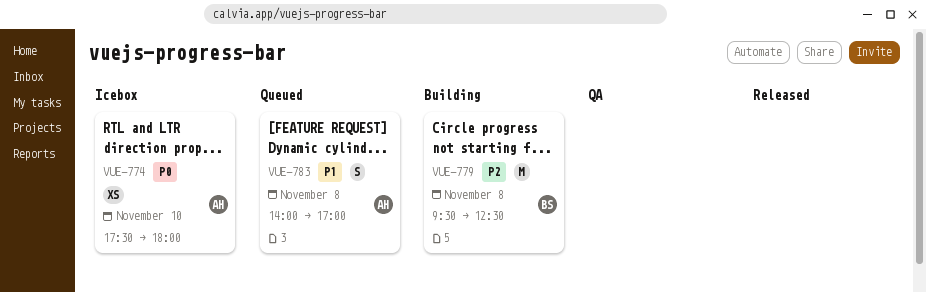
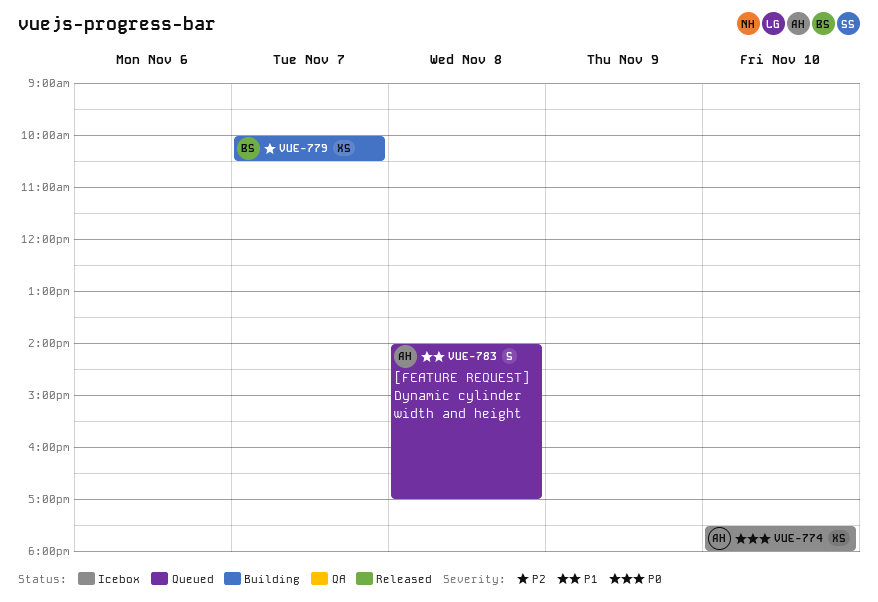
VUE-779, estimate: M -> XS
VUE-779, day: Nov 8 -> Nov 7
VUE-779, begins: 09:30 -> 10:00
VUE-779, ends: 12:30 -> 10:30

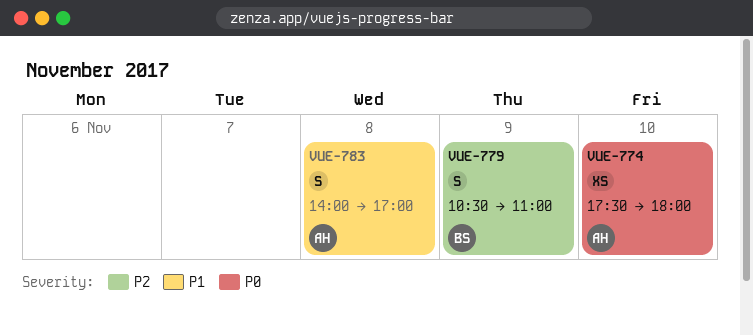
VUE-779, estimate: XS -> S
VUE-779, day: Nov 7 -> Nov 9
VUE-779, begins: 10:00 -> 10:30
VUE-779, ends: 10:30 -> 11:00

